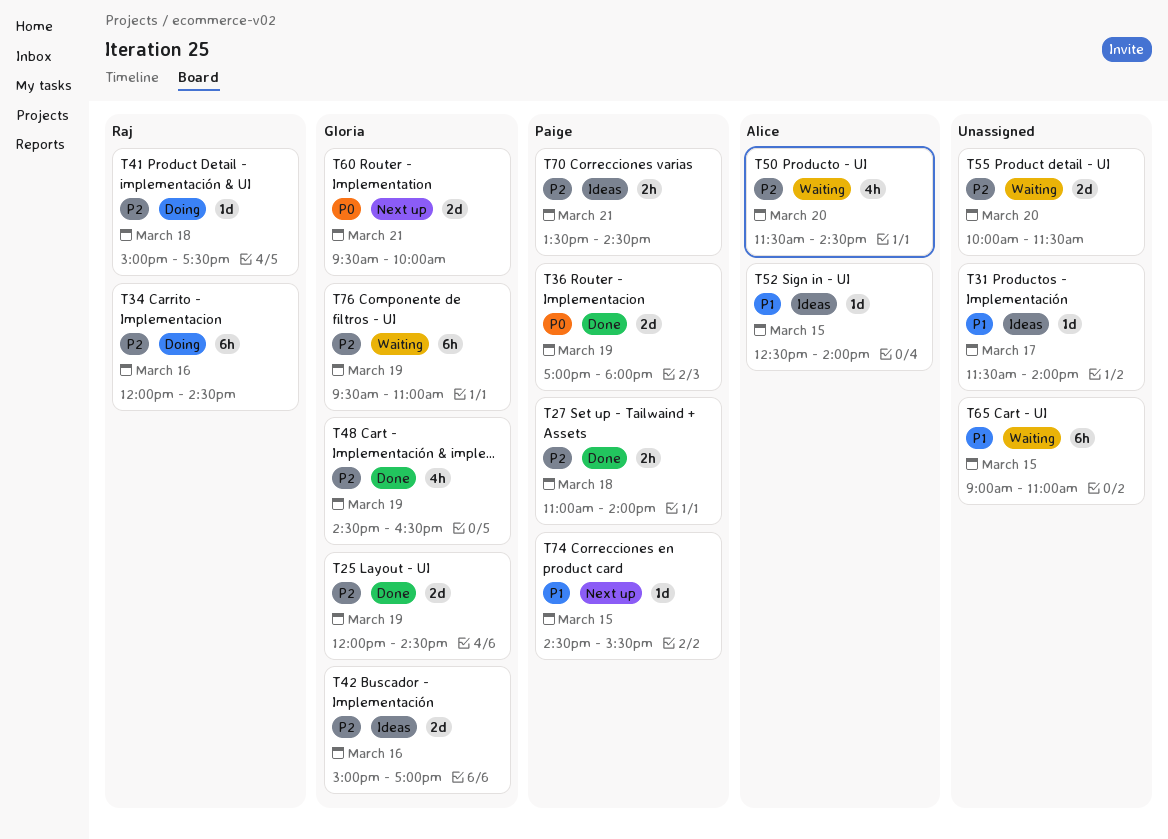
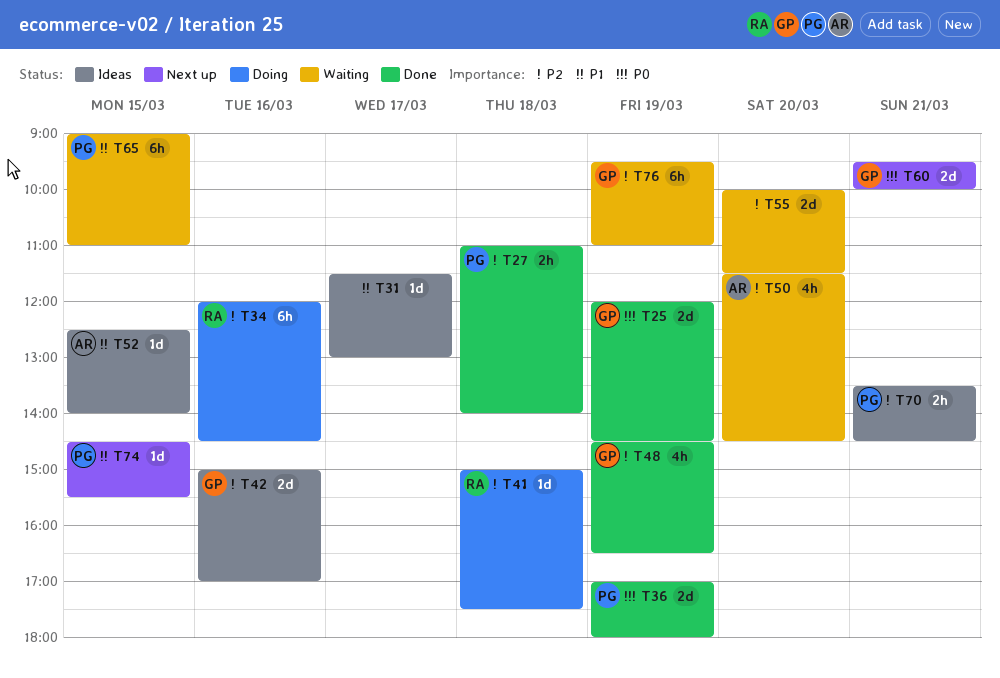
T25, priority: P2 -> P0
T31, ends: 14:00 -> 13:00
T65, owner: none -> Paige

